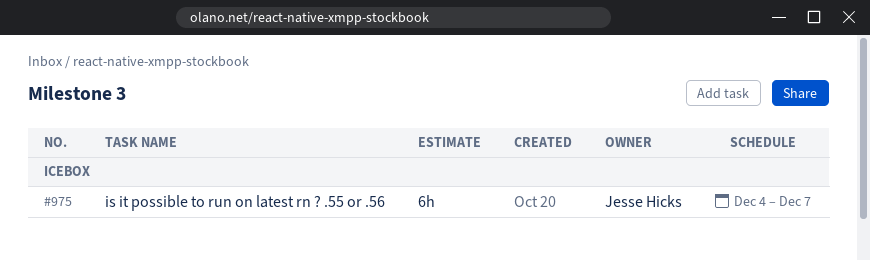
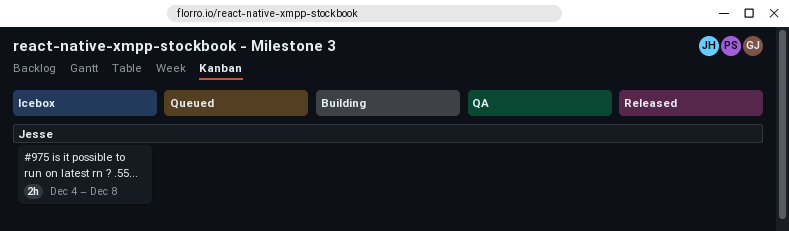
#975, estimate: 6h -> 2h
#975, due: Dec 7 -> Dec 8

